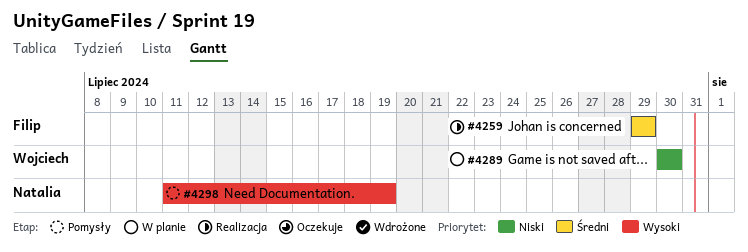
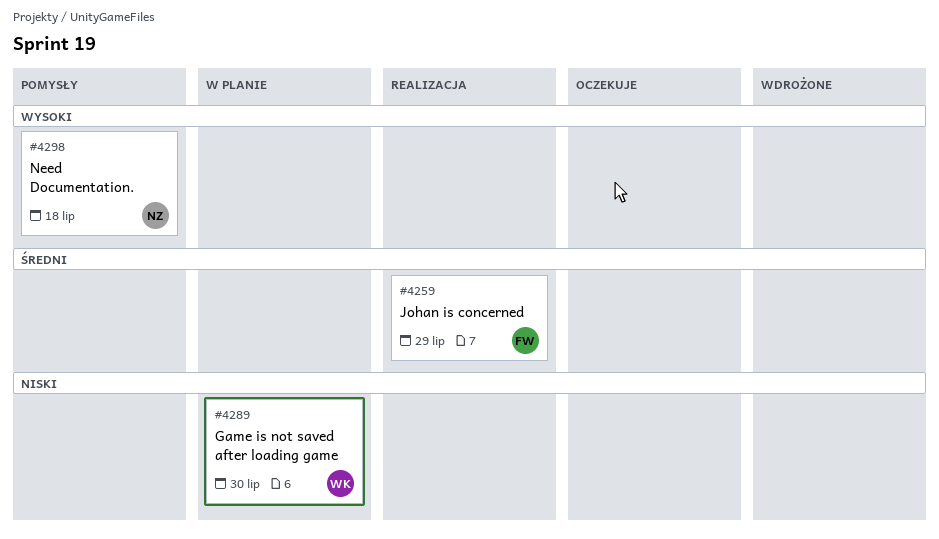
#4298, due: Jul 19 -> Jul 18

